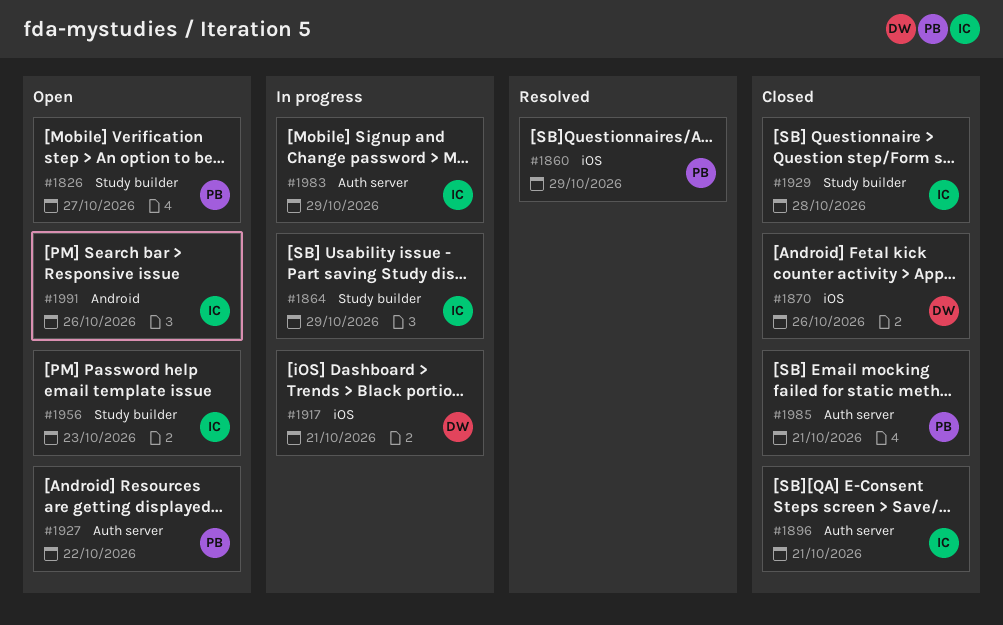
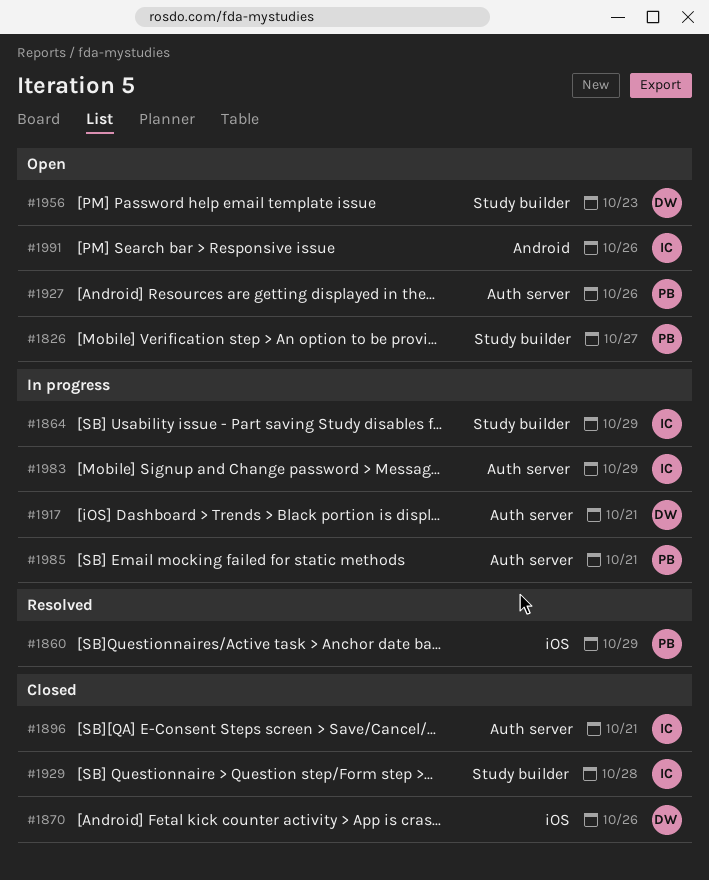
#1917, label: iOS -> Auth server
#1927, due: Oct 22 -> Oct 26
#1956, owner: IC -> DW
#1985, status: Closed -> In progress

